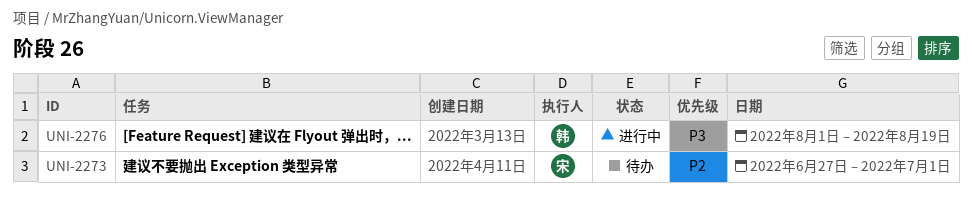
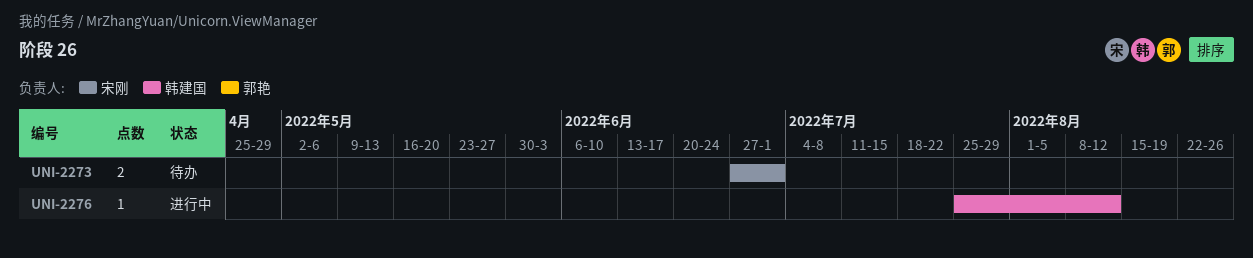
UNI-2276, start: Aug 1 -> Jul 25
UNI-2276, due: Aug 19 -> Aug 12

